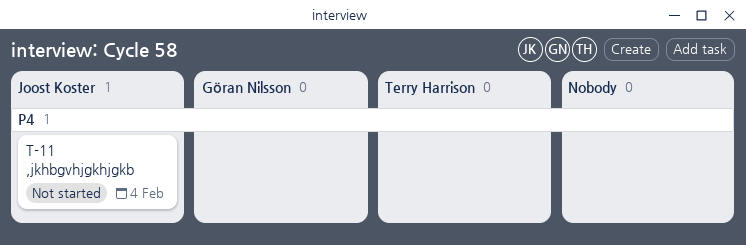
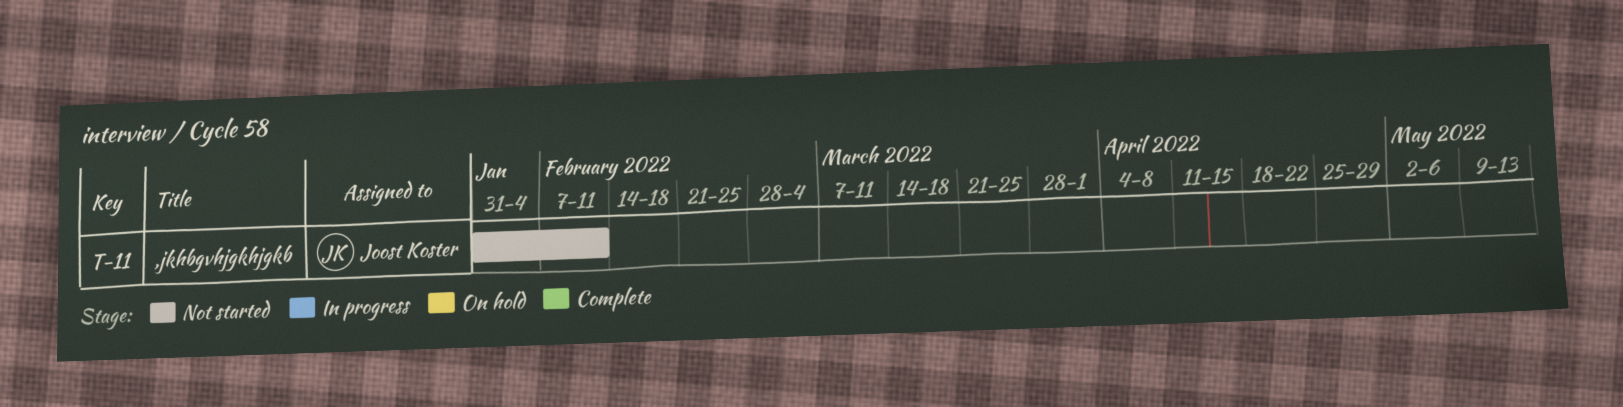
T-11, due: Feb 4 -> Feb 11

